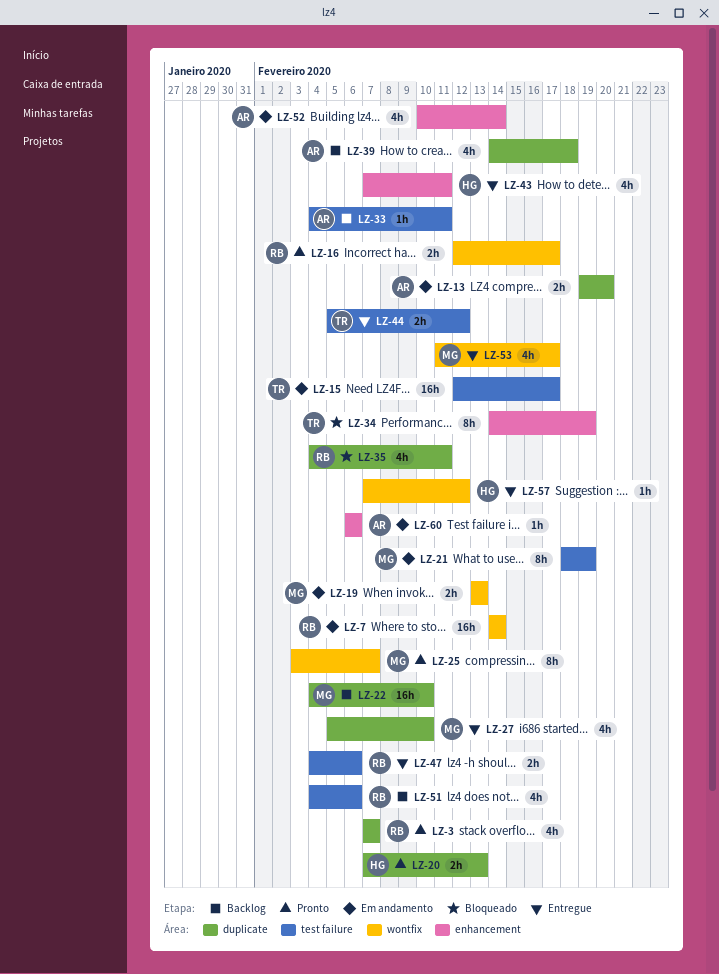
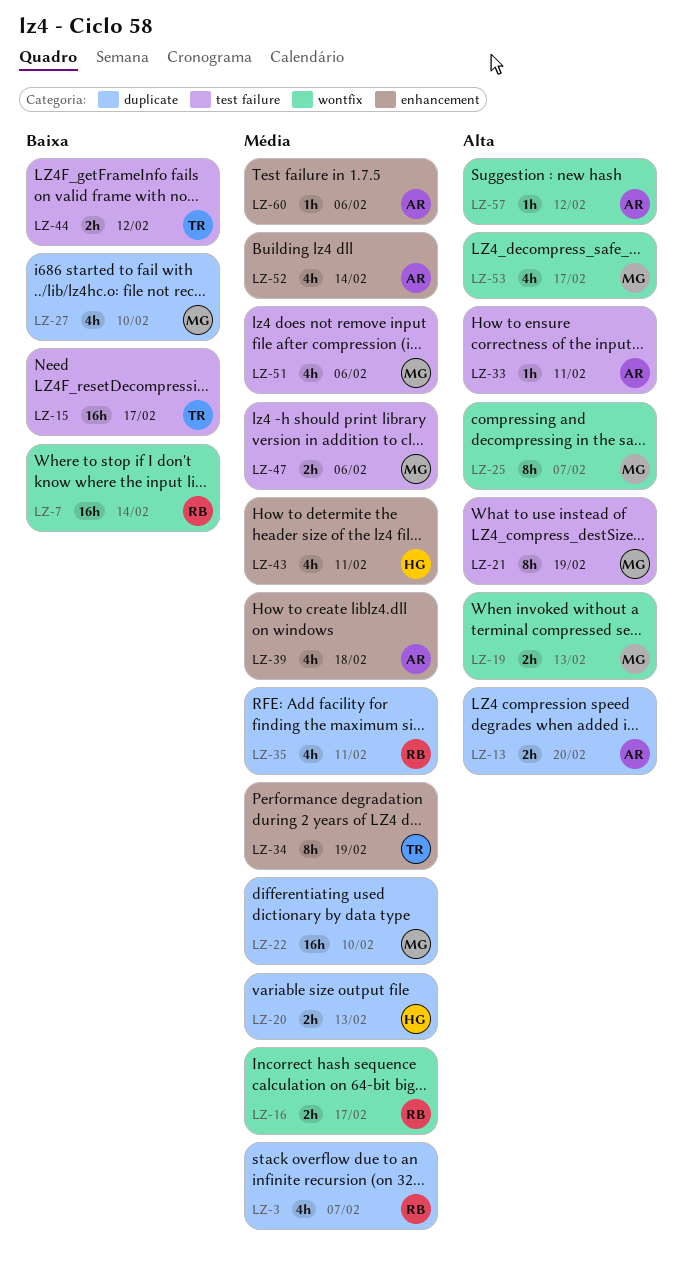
LZ-39, label: duplicate -> enhancement
LZ-47, owner: RB -> MG
LZ-51, owner: RB -> MG
LZ-57, owner: HG -> AR

